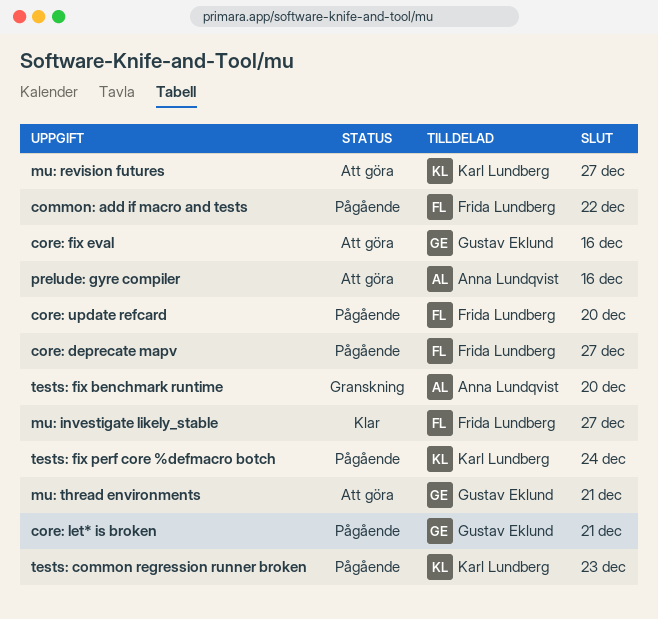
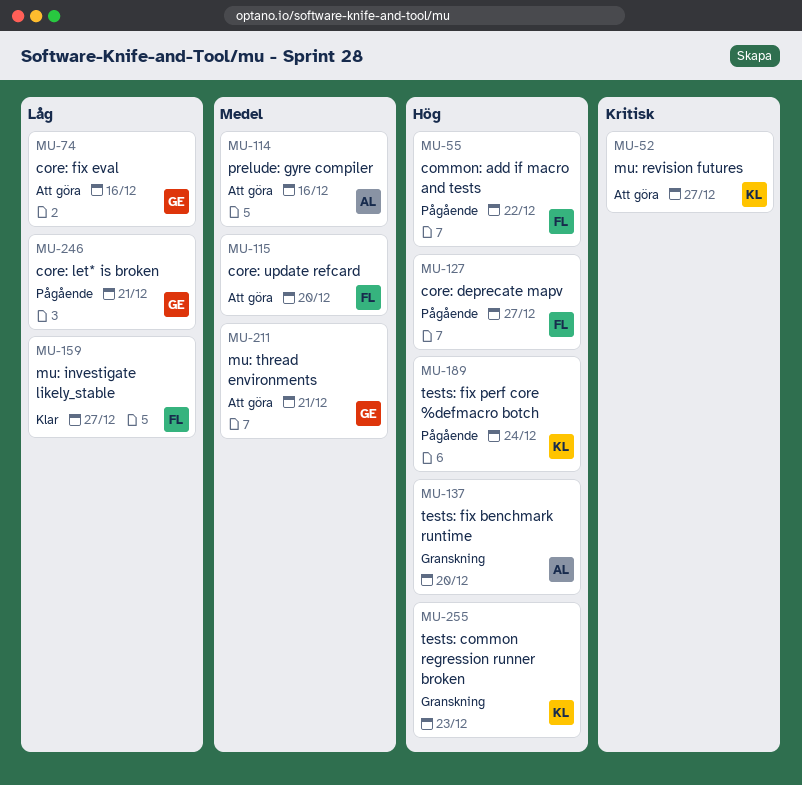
core: update refcard, status: Pågående -> Att göra
tests: common regression runner broken, status: Pågående -> Granskning

